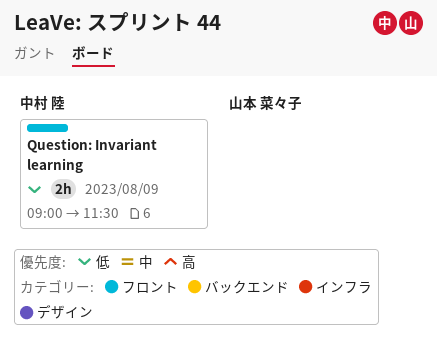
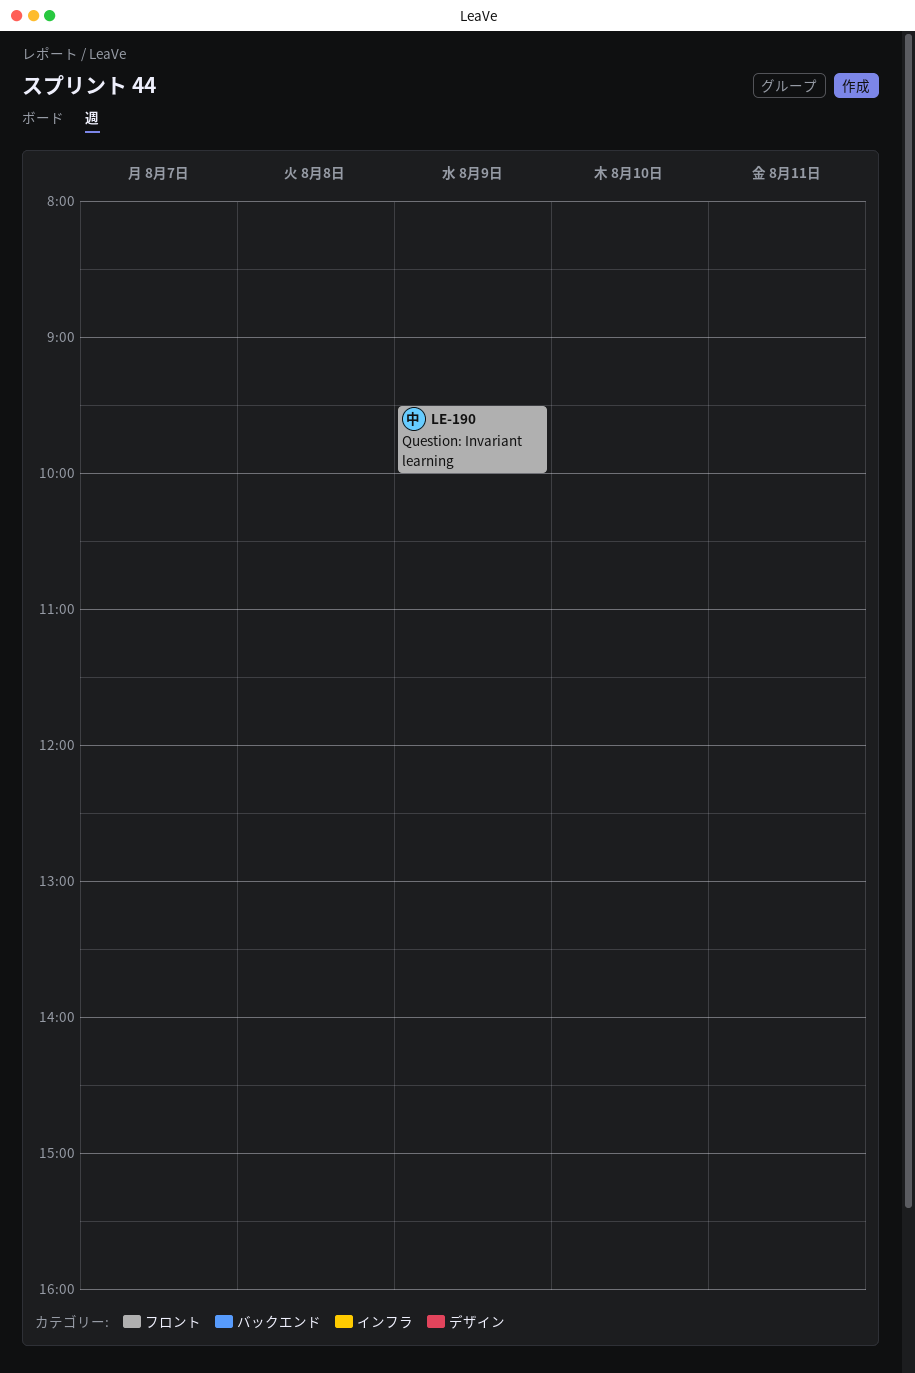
Question: Invariant learning, begins: 09:00 -> 09:30
Question: Invariant learning, ends: 11:30 -> 10:00

